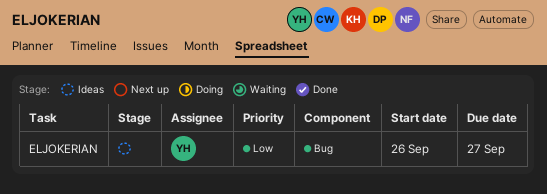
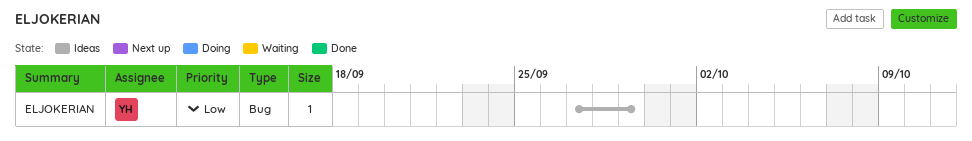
ELJOKERIAN, start: Sep 26 -> Sep 27
ELJOKERIAN, due: Sep 27 -> Sep 29

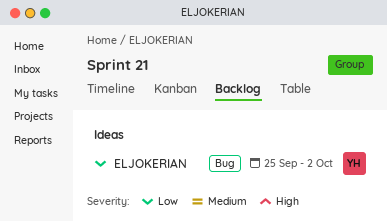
ELJOKERIAN, start: Sep 27 -> Sep 25
ELJOKERIAN, due: Sep 29 -> Oct 2

